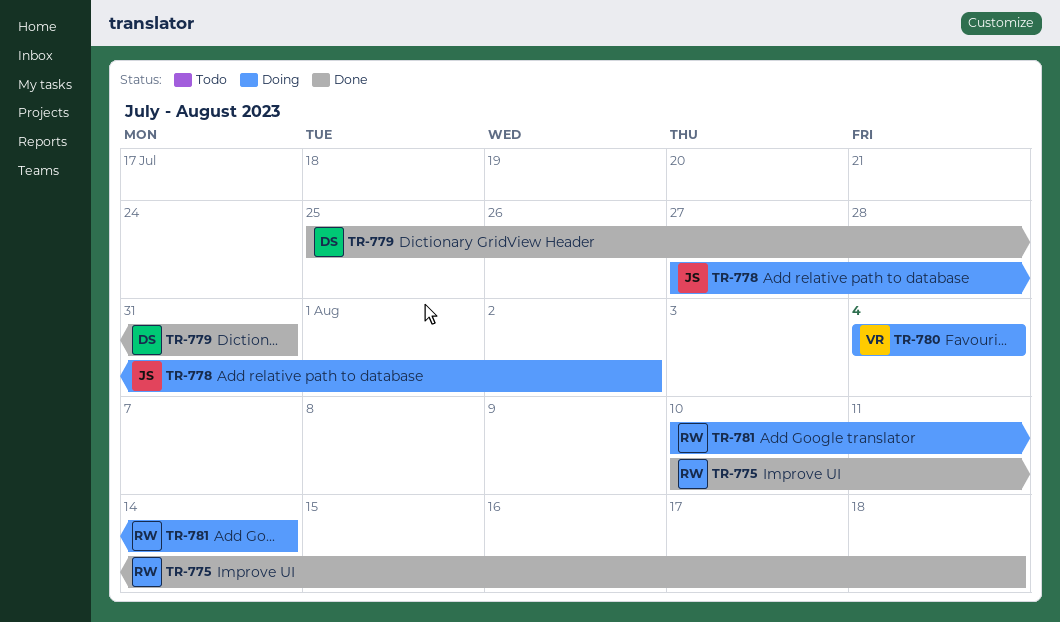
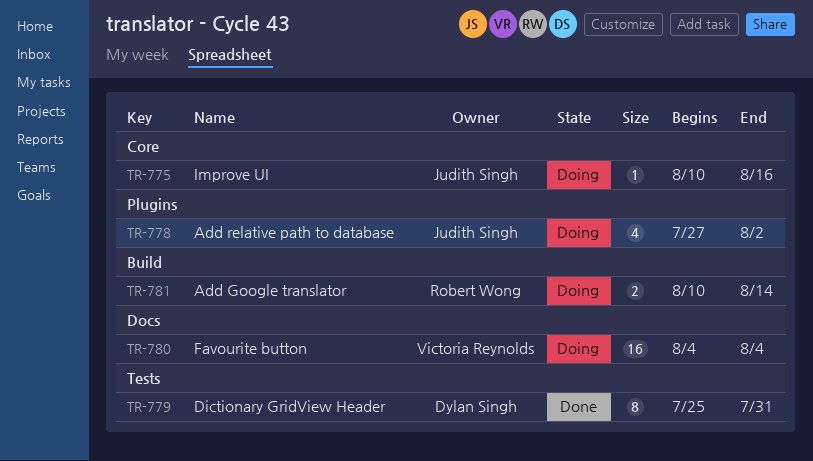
TR-775, status: Done -> Doing
TR-775, owner: Robert Wong -> Judith Singh
TR-775, due: Aug 18 -> Aug 16

